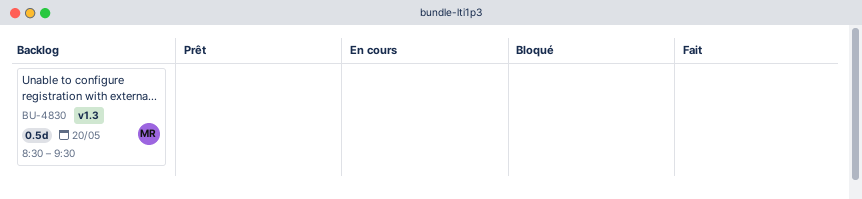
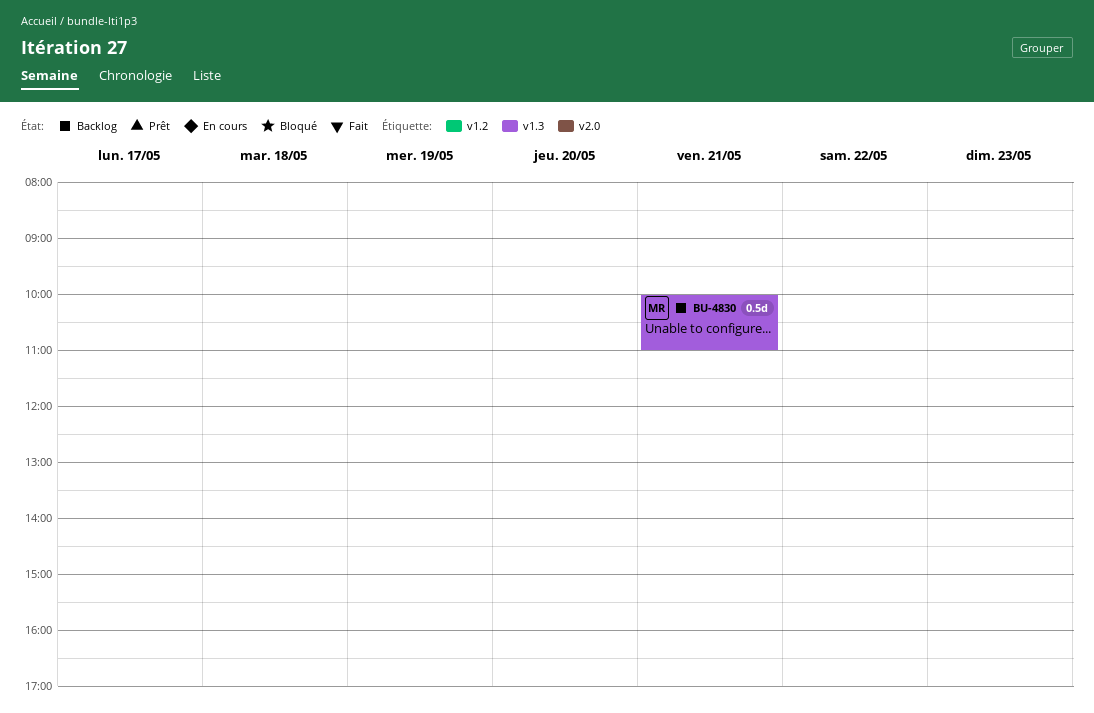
BU-4830, day: May 20 -> May 21
BU-4830, begins: 08:30 -> 10:00
BU-4830, ends: 09:30 -> 11:00

